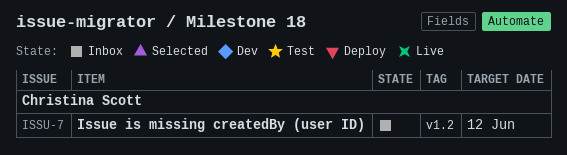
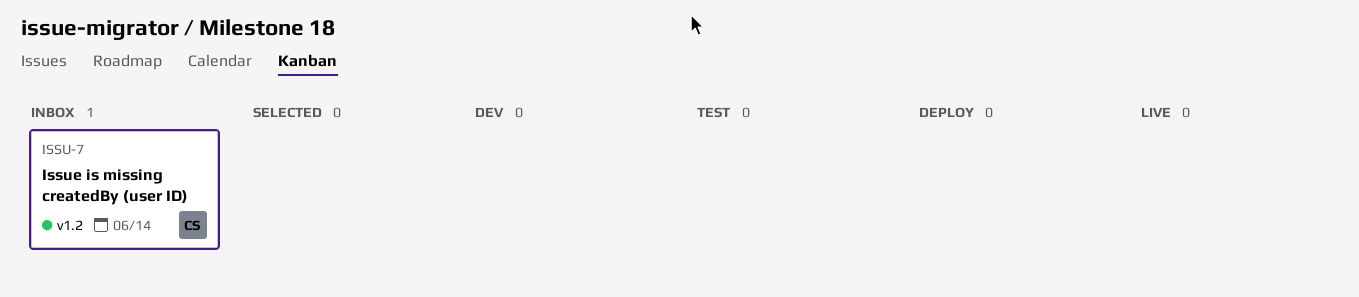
ISSU-7, due: Jun 12 -> Jun 14

